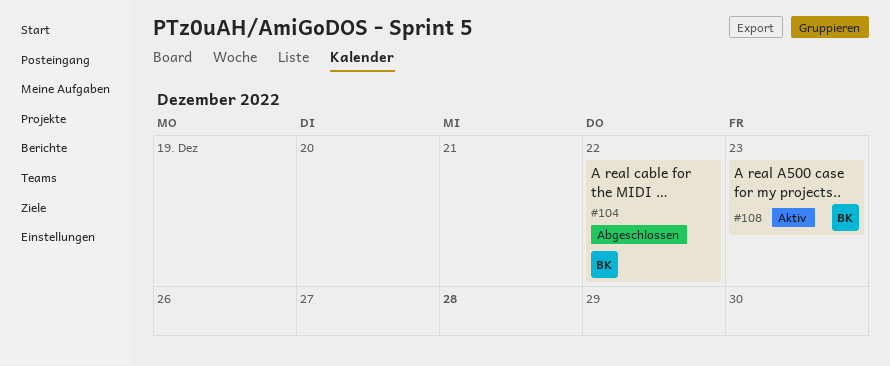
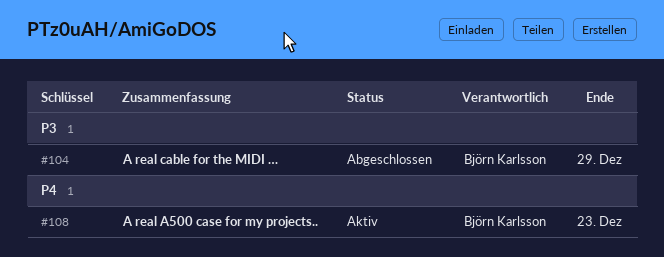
#104, due: Dec 22 -> Dec 29

